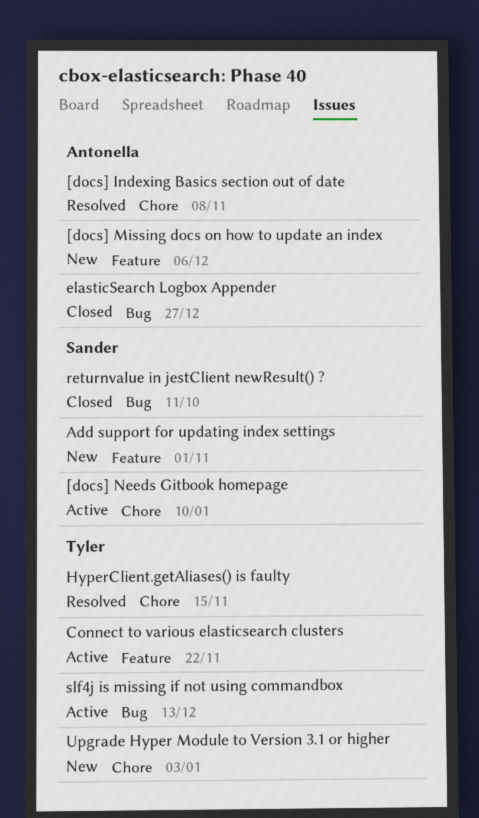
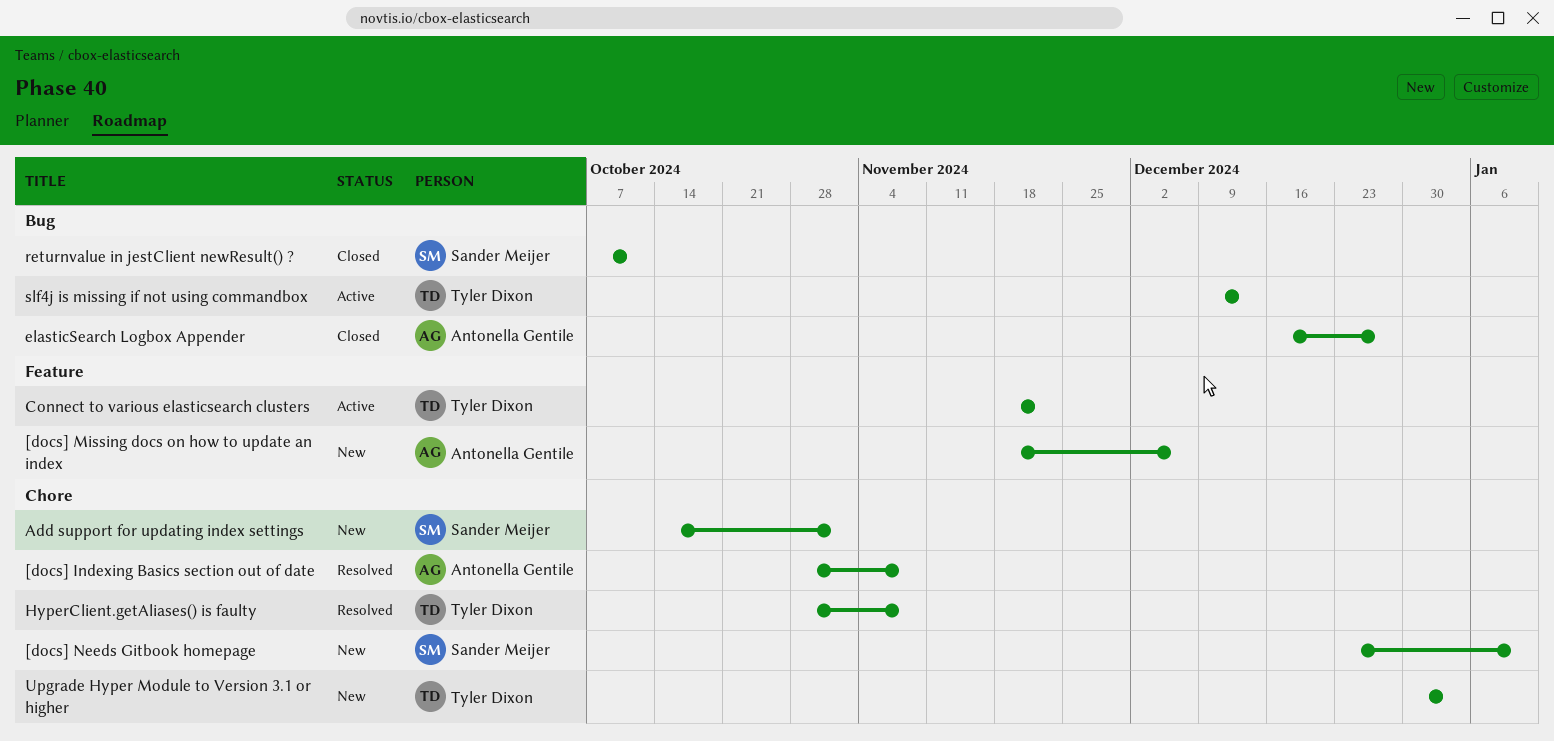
[docs] Needs Gitbook homepage, status: Active -> New
Add support for updating index settings, label: Feature -> Chore
HyperClient.getAliases() is faulty, due: Nov 15 -> Nov 8

